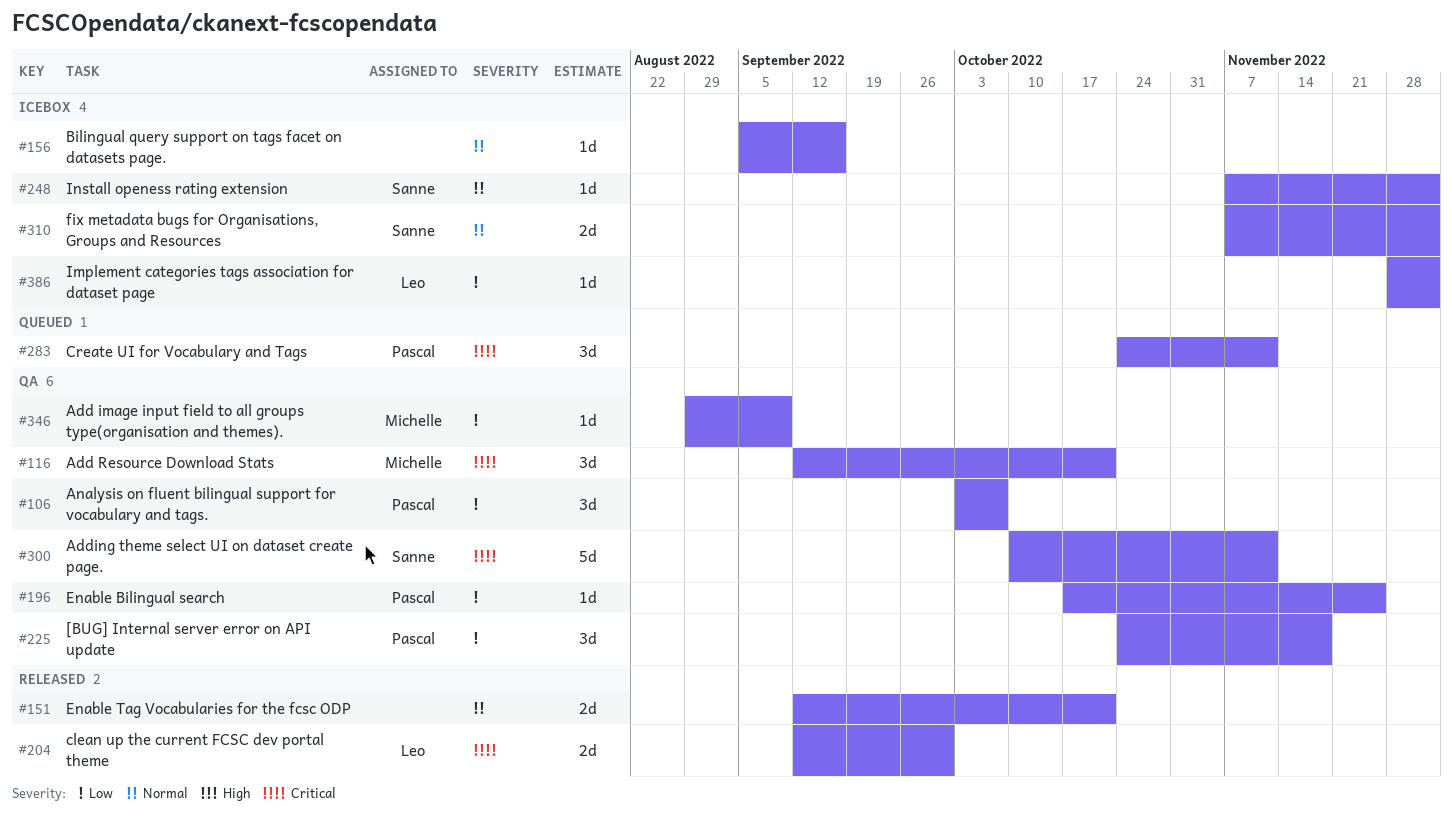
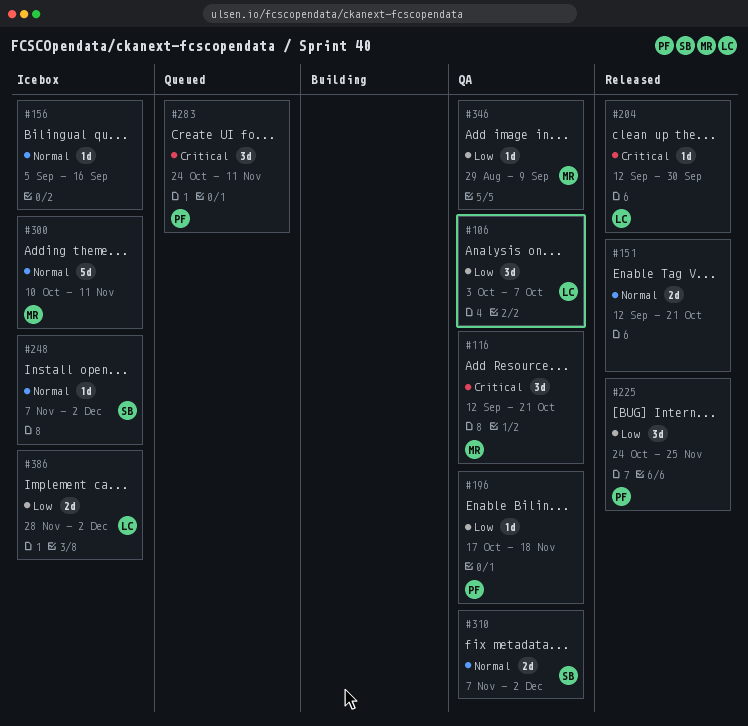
#106, owner: Pascal -> Leo
#196, due: Nov 25 -> Nov 18
#204, estimate: 2d -> 1d
#225, status: QA -> Released
#225, due: Nov 18 -> Nov 25
#300, status: QA -> Icebox
#300, owner: Sanne -> Michelle
#300, priority: Critical -> Normal
#310, status: Icebox -> QA
#386, estimate: 1d -> 2d

